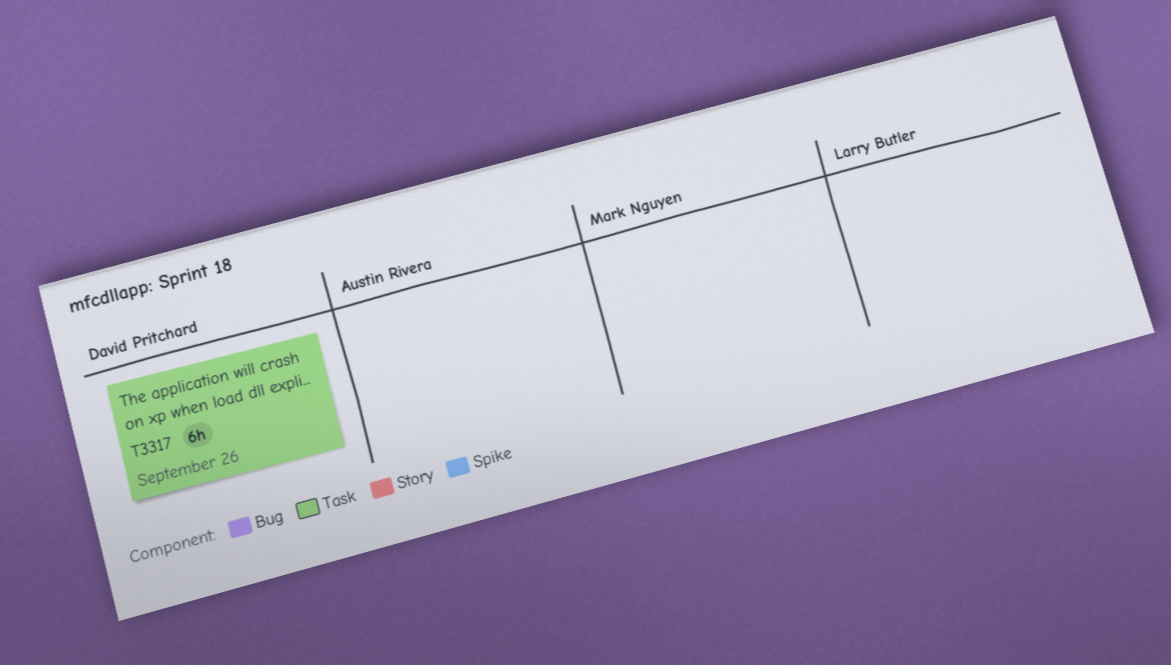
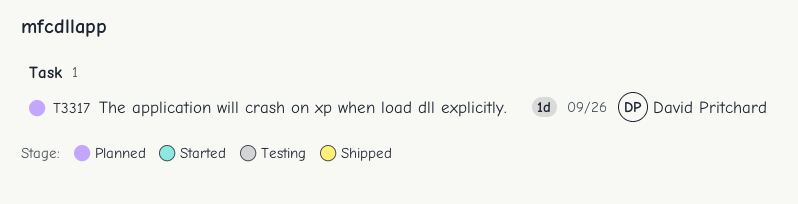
T3317, estimate: 6h -> 1d

